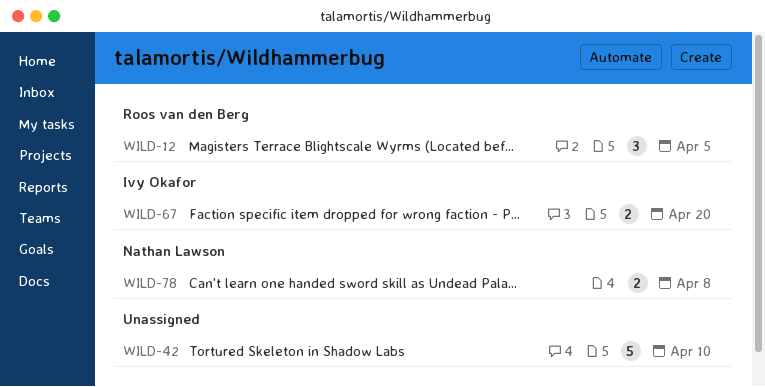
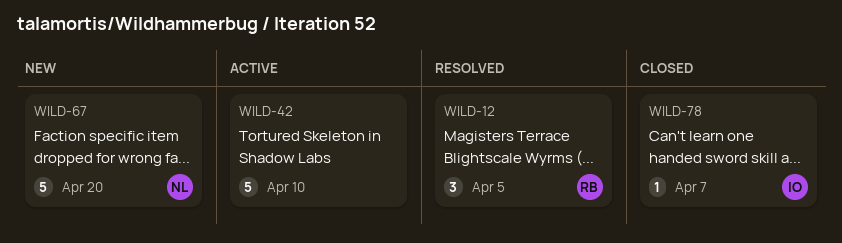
WILD-67, owner: Ivy Okafor -> Nathan Lawson
WILD-67, estimate: 2 -> 5
WILD-78, owner: Nathan Lawson -> Ivy Okafor
WILD-78, estimate: 2 -> 1
WILD-78, due: Apr 8 -> Apr 7

